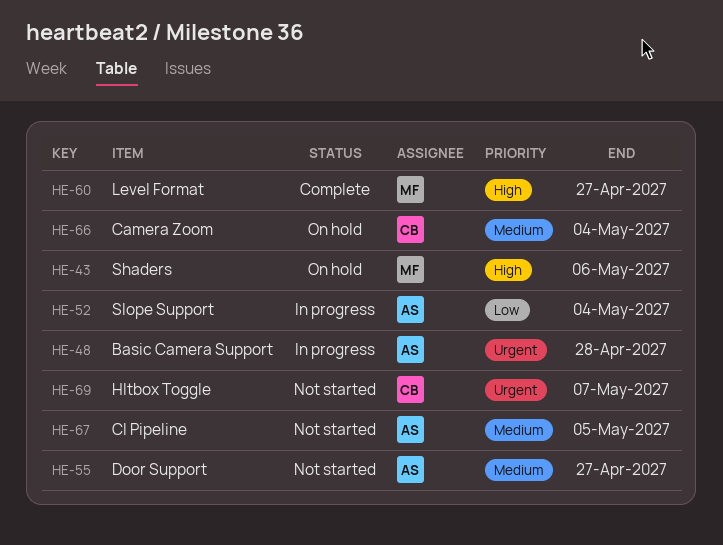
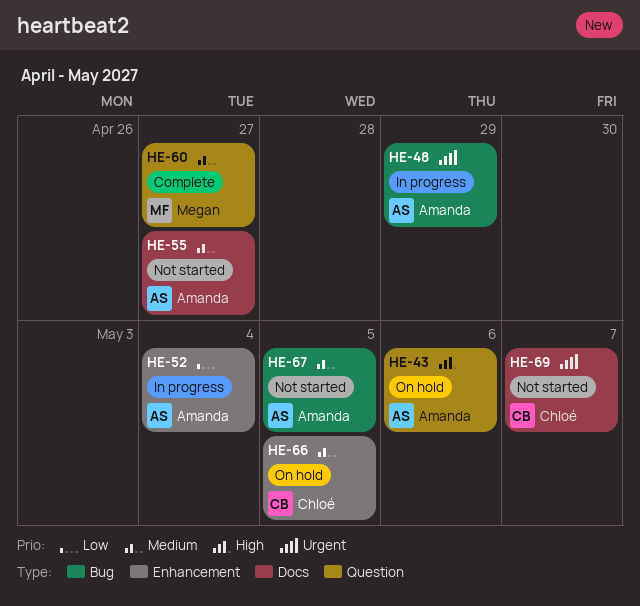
HE-43, owner: Megan -> Amanda
HE-48, due: Apr 28 -> Apr 29
HE-60, priority: High -> Medium
HE-66, due: May 4 -> May 5

